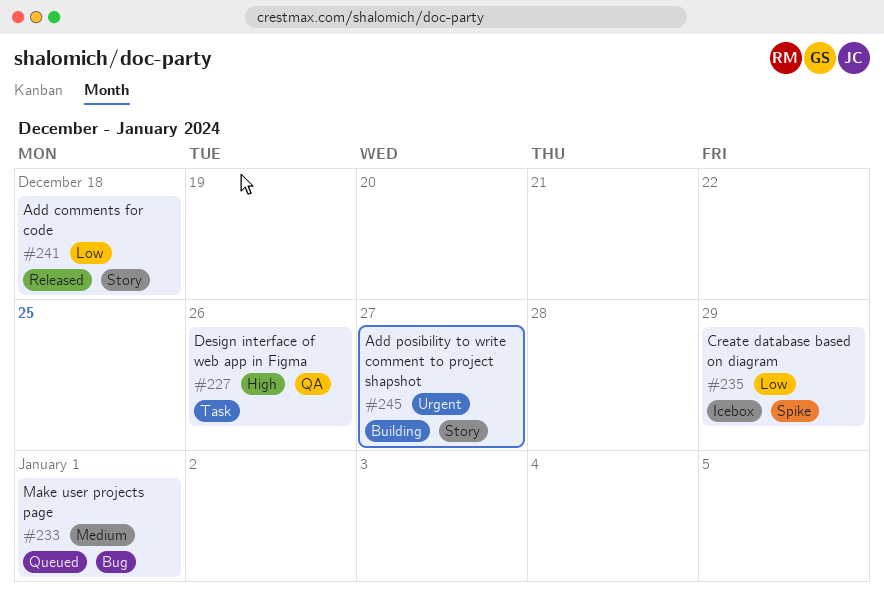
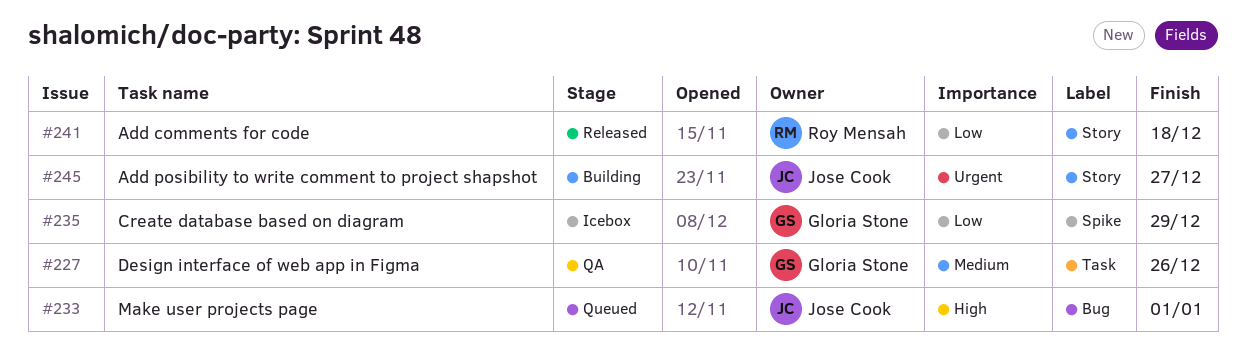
#227, priority: High -> Medium
#233, priority: Medium -> High

